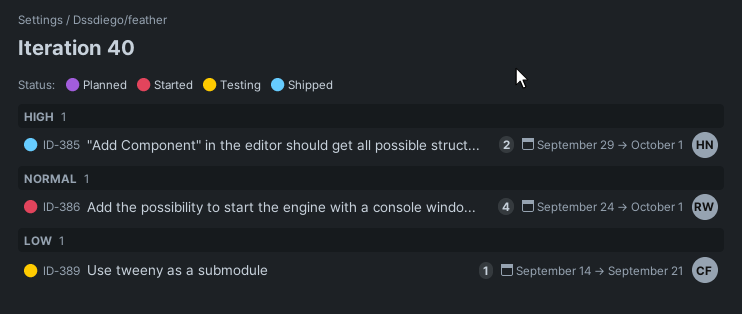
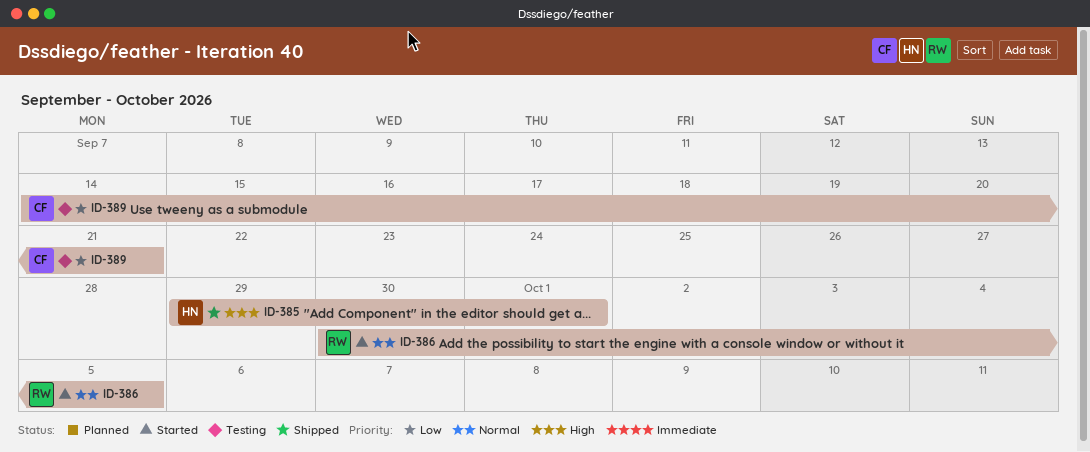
ID-386, start: Sep 24 -> Sep 30
ID-386, due: Oct 1 -> Oct 5

